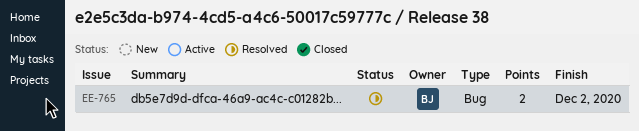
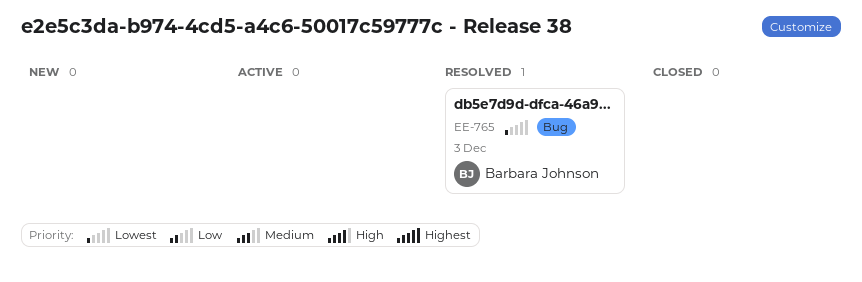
EE-765, due: Dec 2 -> Dec 3

